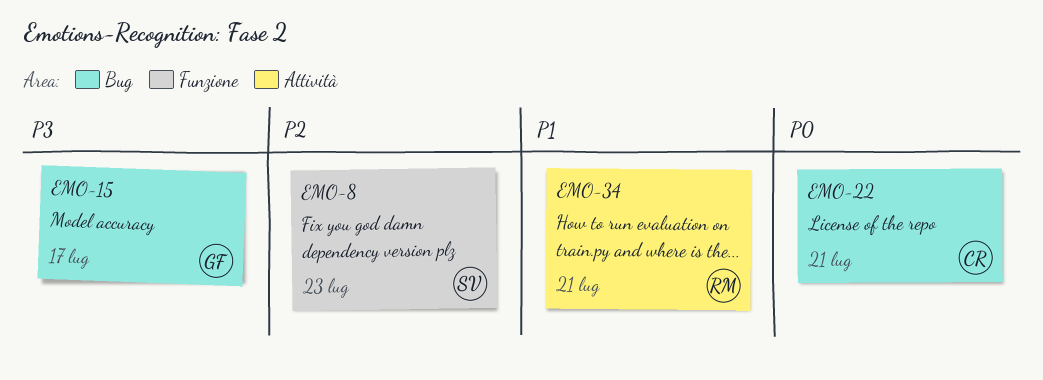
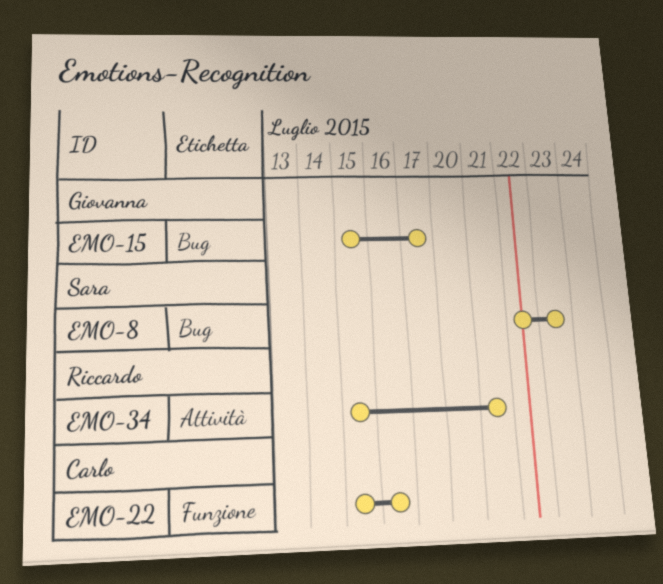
EMO-8, label: Funzione -> Bug
EMO-22, label: Bug -> Funzione
EMO-22, due: Jul 21 -> Jul 16

